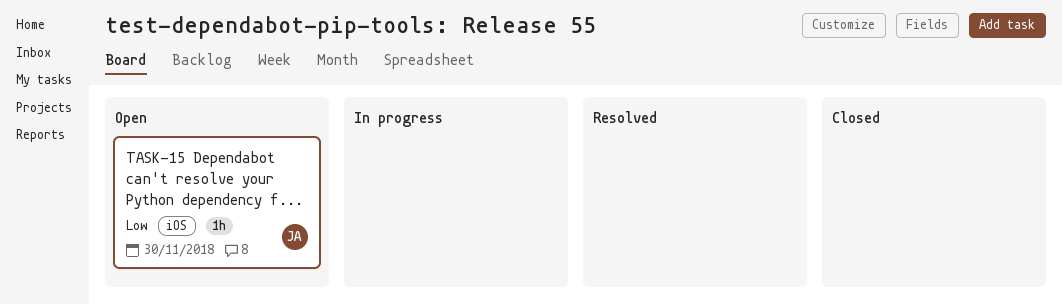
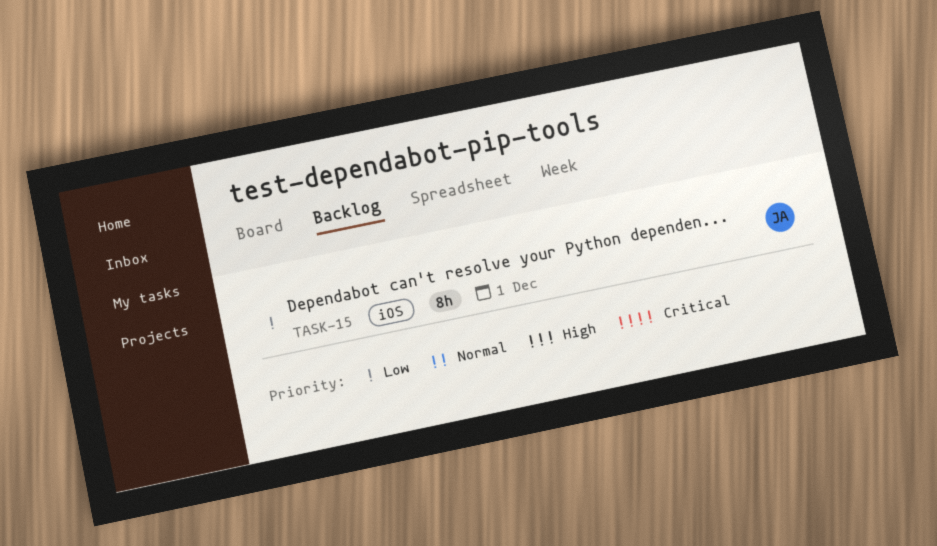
TASK-15, estimate: 1h -> 8h
TASK-15, due: Nov 30 -> Dec 1

